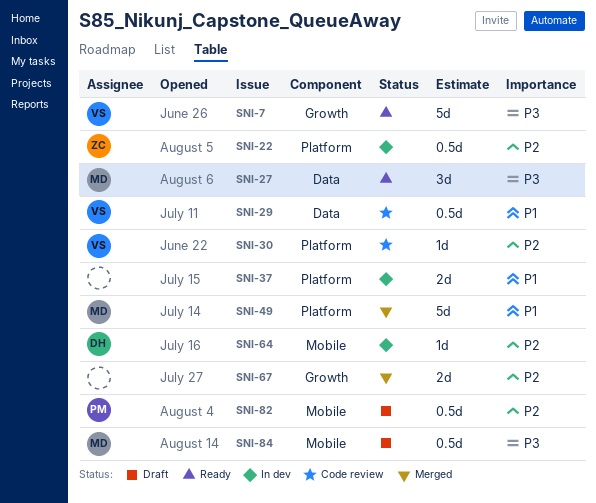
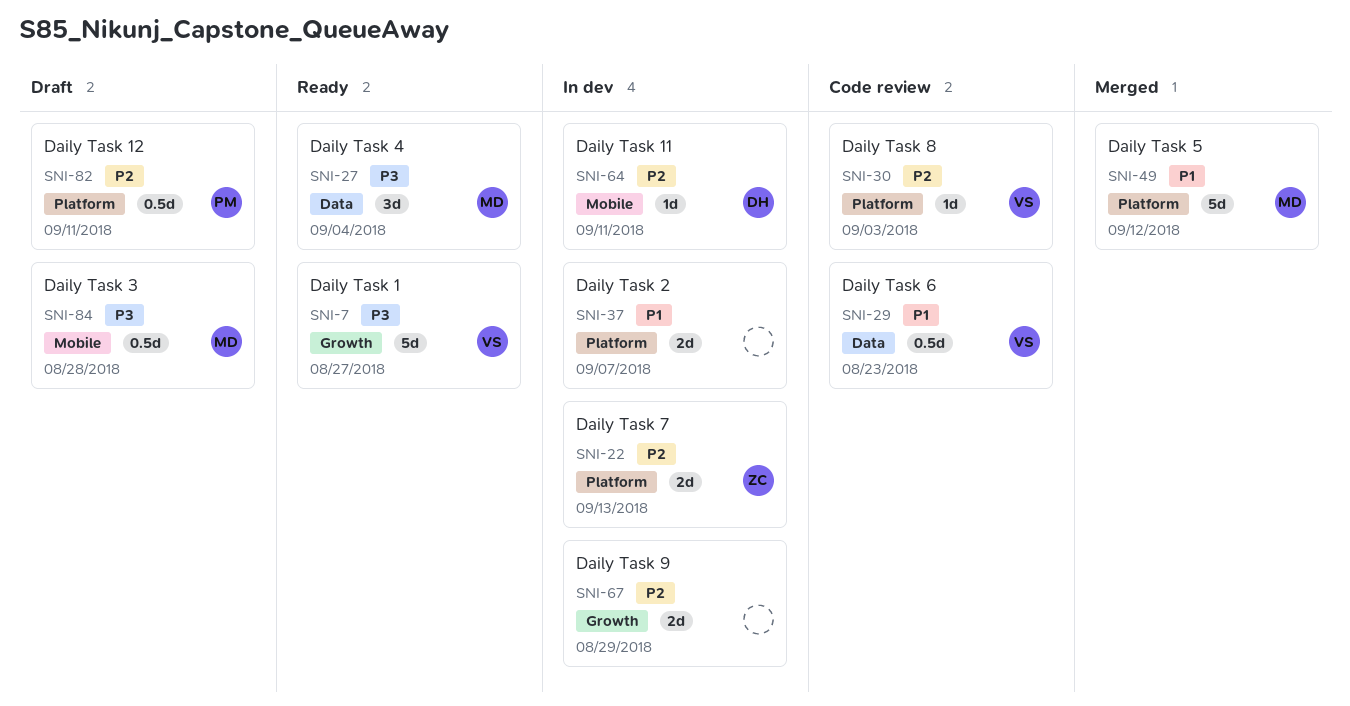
SNI-22, estimate: 0.5d -> 2d
SNI-67, status: Merged -> In dev
SNI-82, label: Mobile -> Platform

